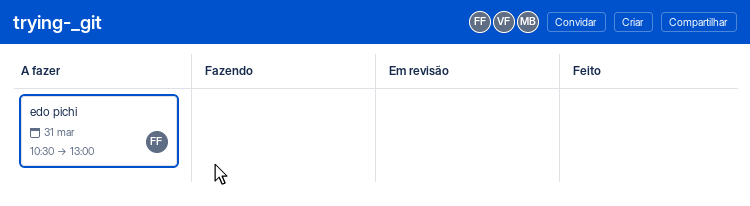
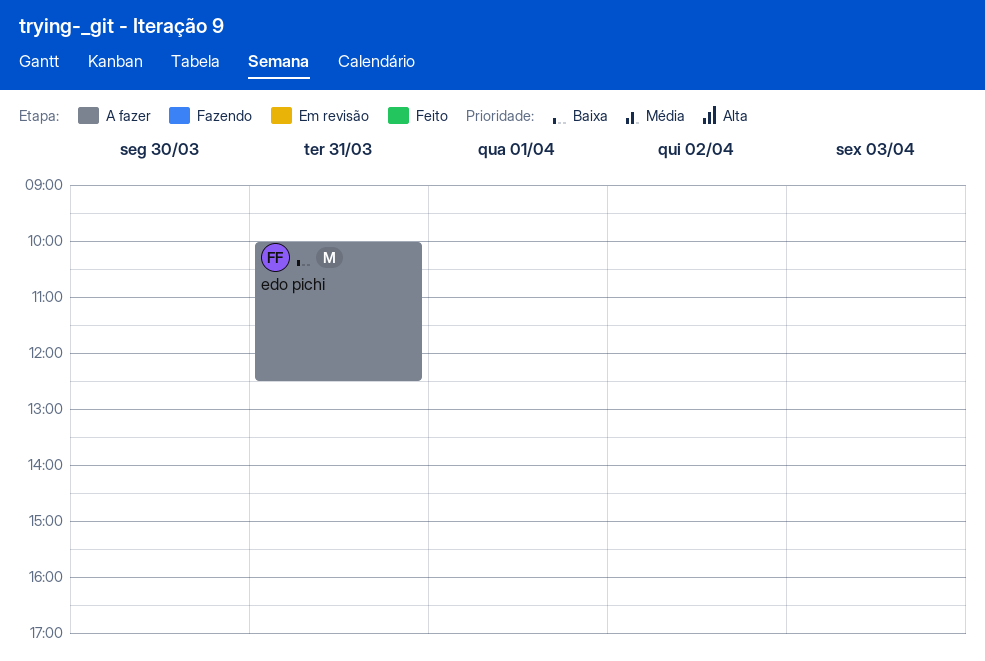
edo pichi, begins: 10:30 -> 10:00
edo pichi, ends: 13:00 -> 12:30

